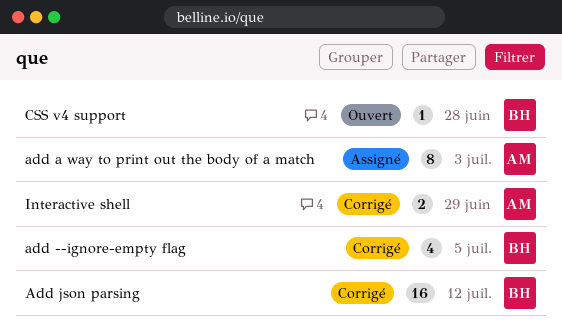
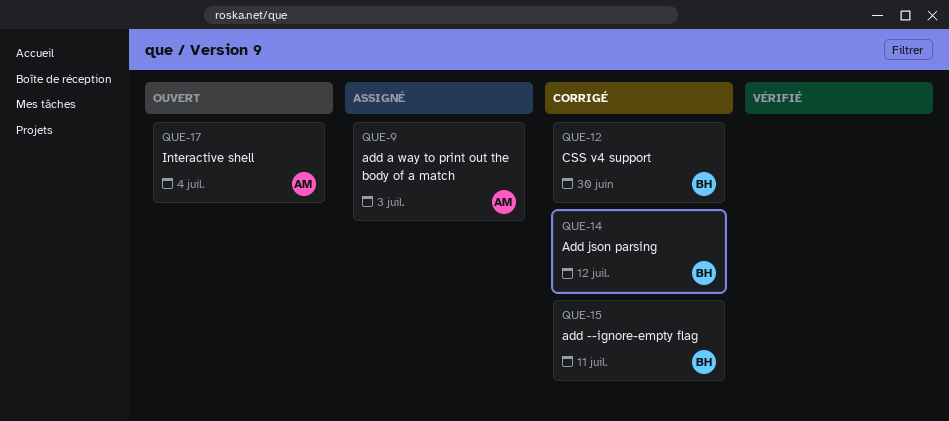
add --ignore-empty flag, due: Jul 5 -> Jul 11
CSS v4 support, status: Ouvert -> Corrigé
CSS v4 support, due: Jun 28 -> Jun 30
Interactive shell, status: Corrigé -> Ouvert
Interactive shell, due: Jun 29 -> Jul 4

